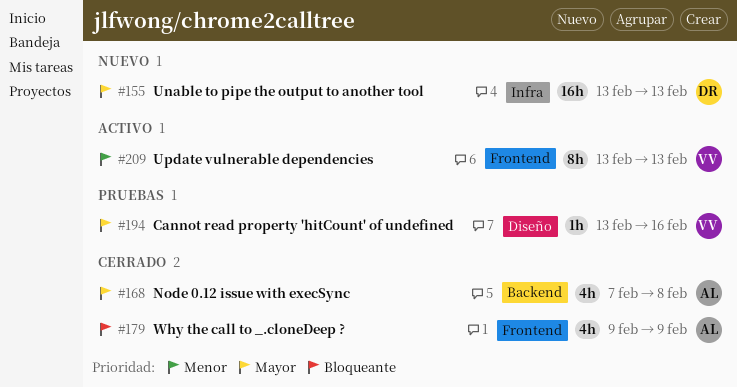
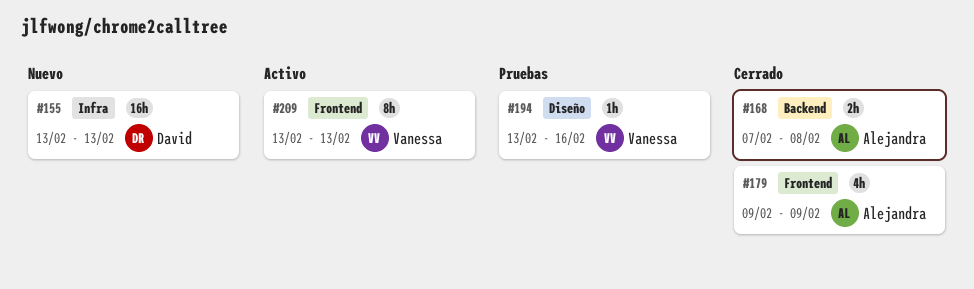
#168, estimate: 4h -> 2h

